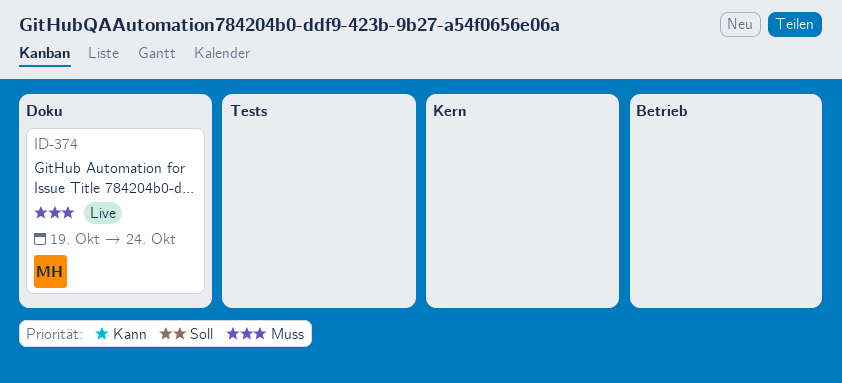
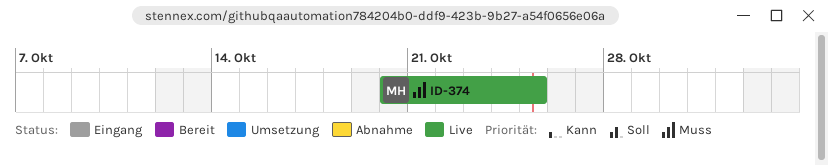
ID-374, start: Oct 19 -> Oct 20
ID-374, due: Oct 24 -> Oct 25

